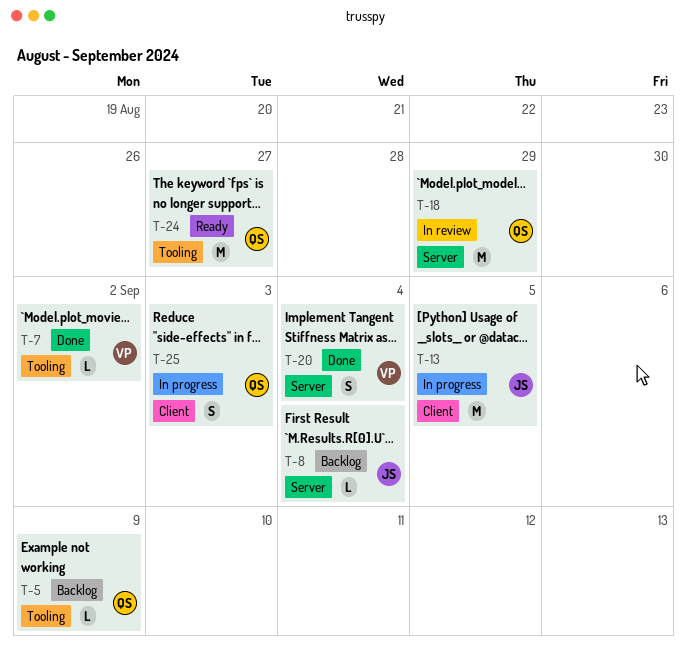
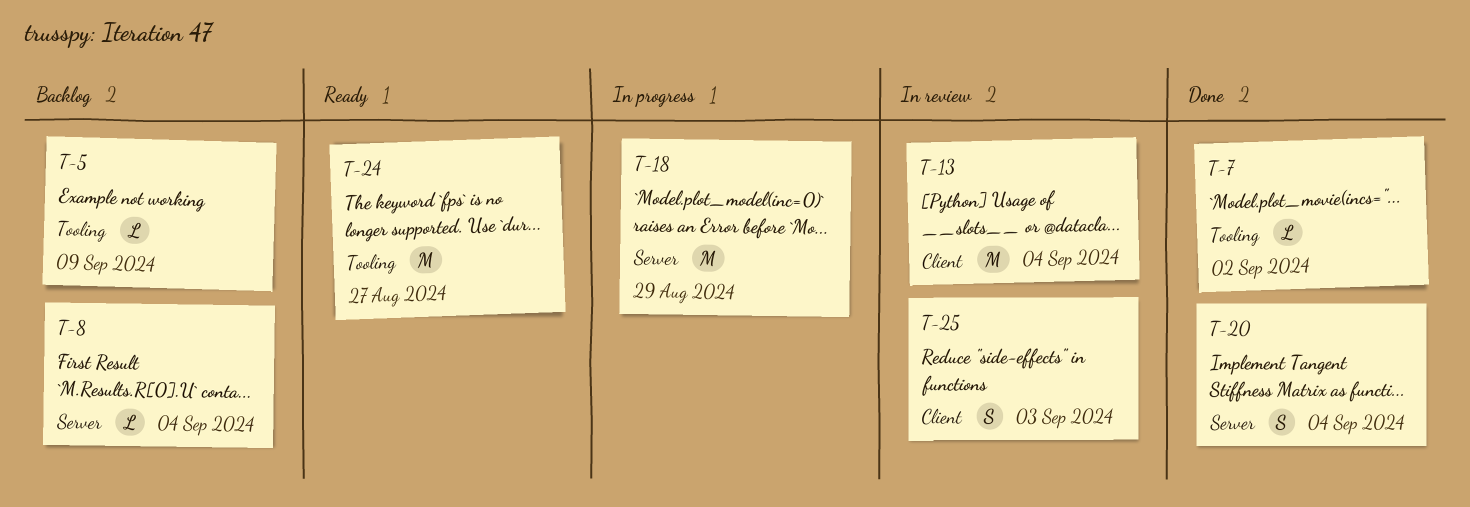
T-13, status: In progress -> In review
T-13, due: Sep 5 -> Sep 4
T-18, status: In review -> In progress
T-25, status: In progress -> In review

